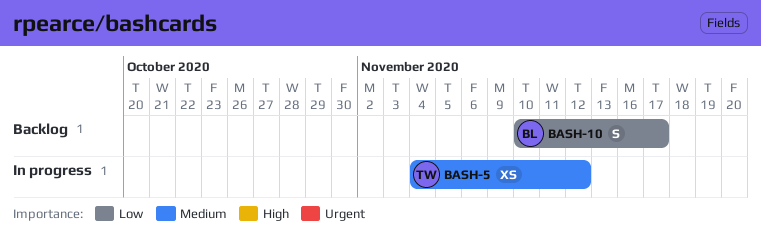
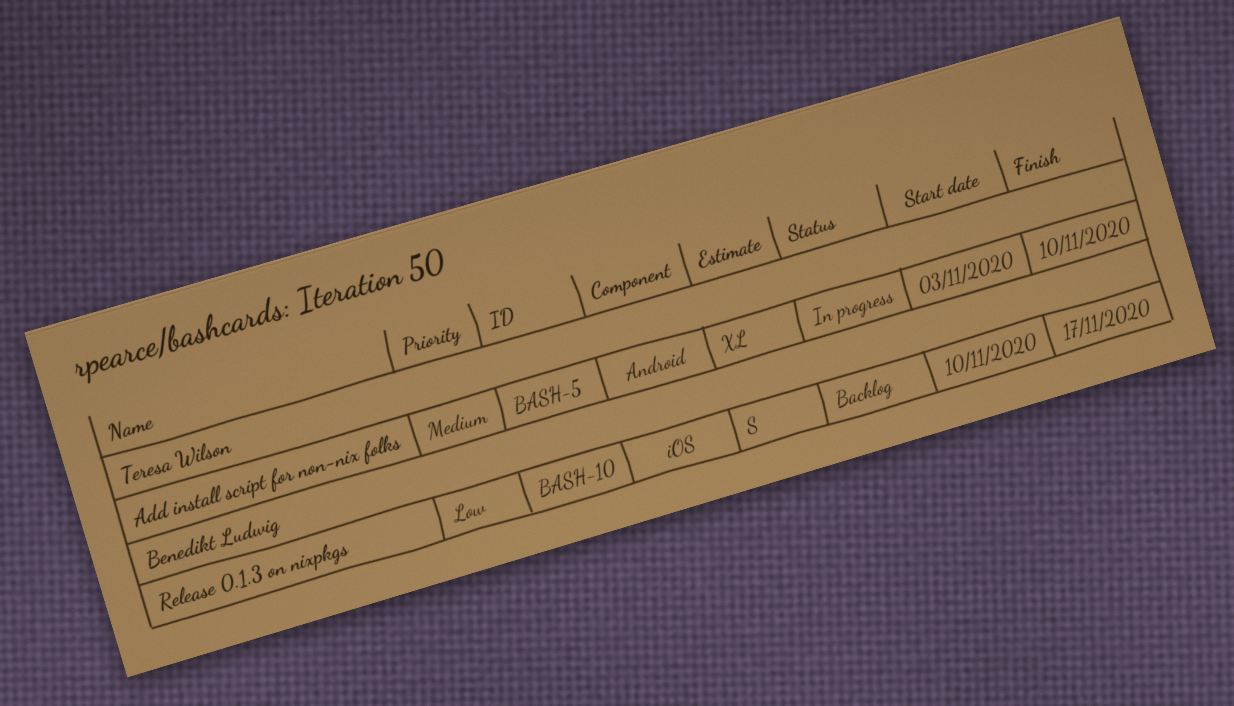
BASH-5, estimate: XS -> XL
BASH-5, start: Nov 4 -> Nov 3
BASH-5, due: Nov 12 -> Nov 10

